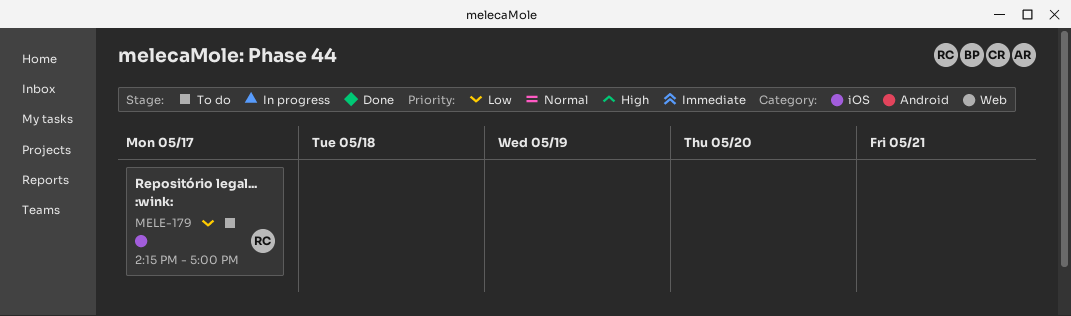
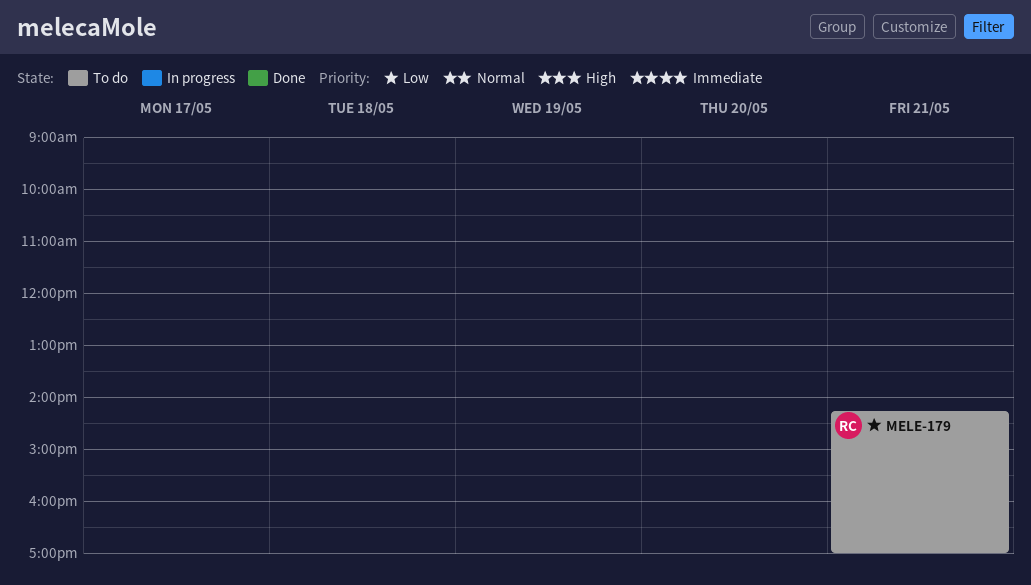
MELE-179, day: May 17 -> May 21

